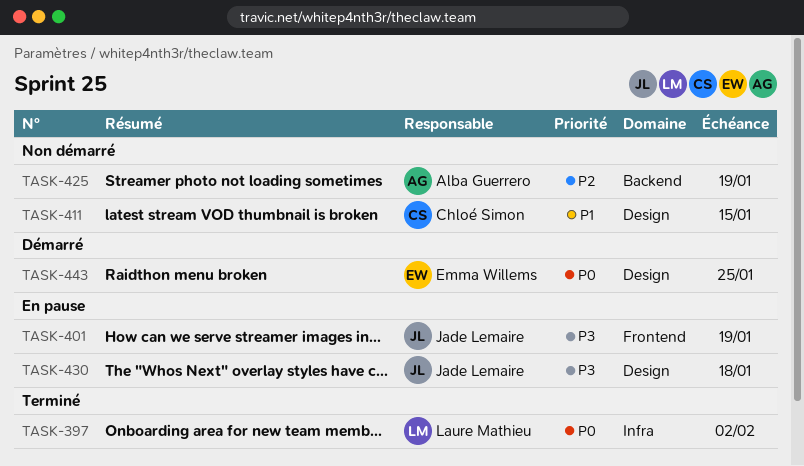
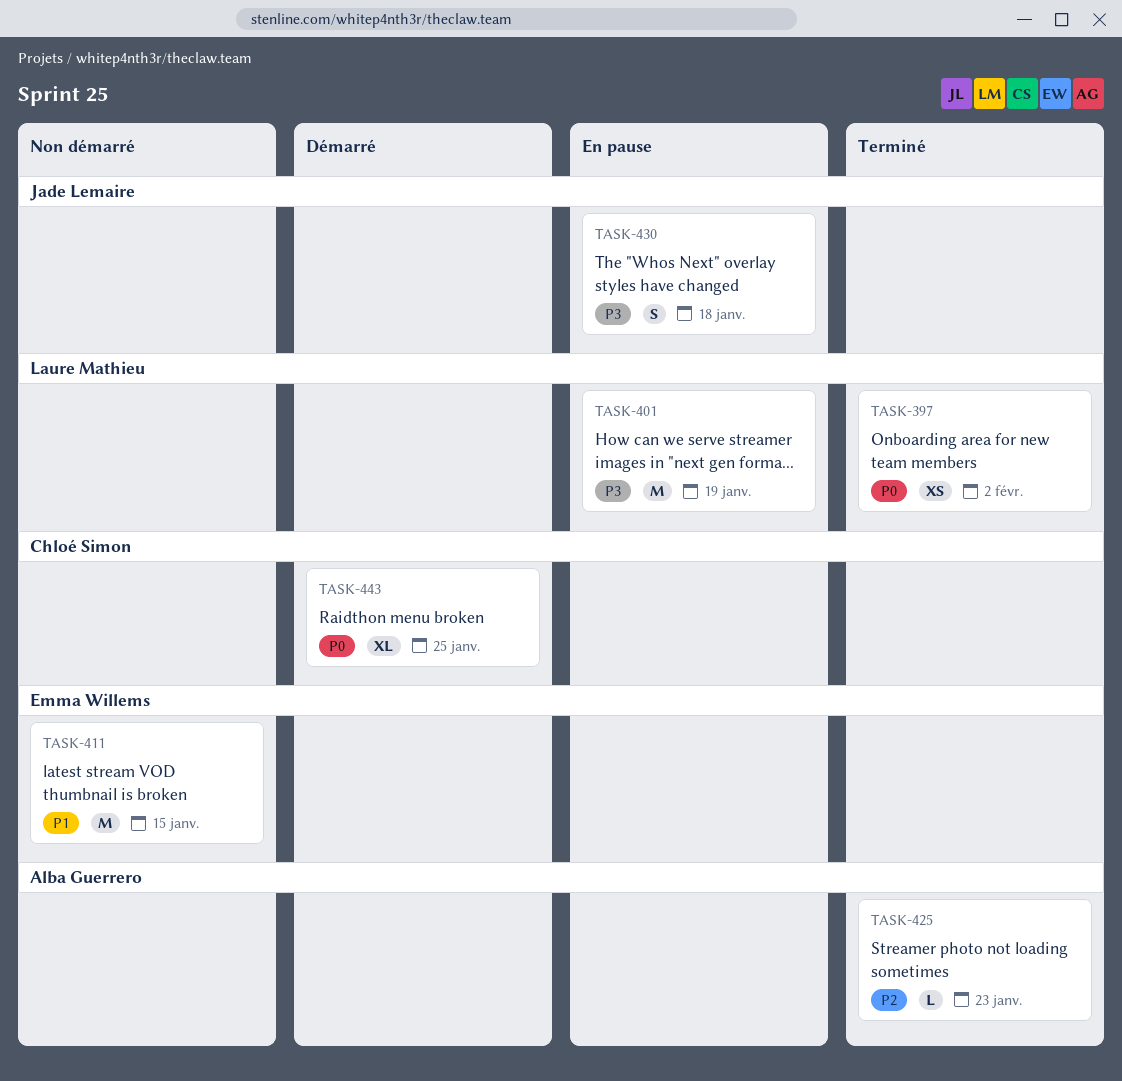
TASK-401, owner: Jade Lemaire -> Laure Mathieu
TASK-411, owner: Chloé Simon -> Emma Willems
TASK-425, status: Non démarré -> Terminé
TASK-425, due: Jan 19 -> Jan 23
TASK-443, owner: Emma Willems -> Chloé Simon

